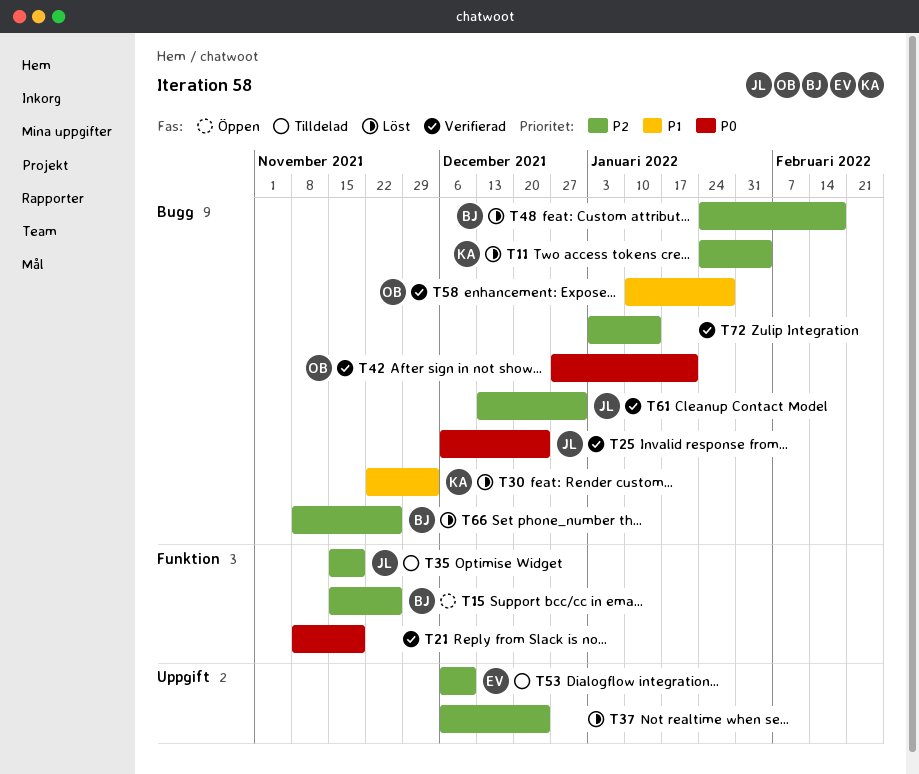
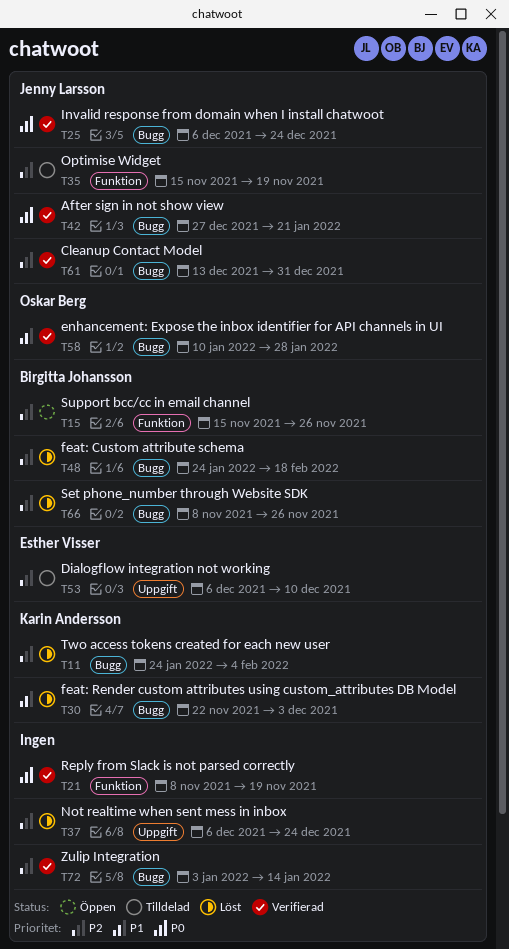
T42, owner: Oskar Berg -> Jenny Larsson

